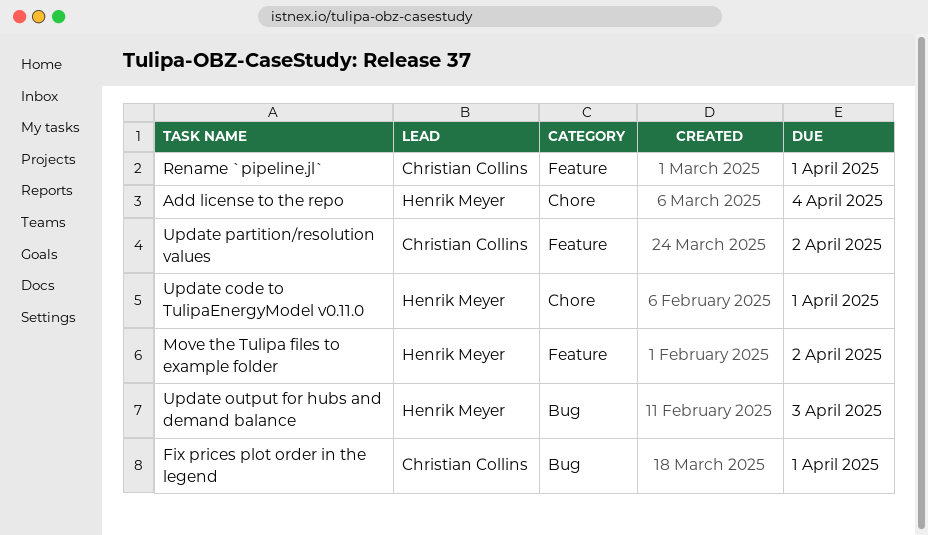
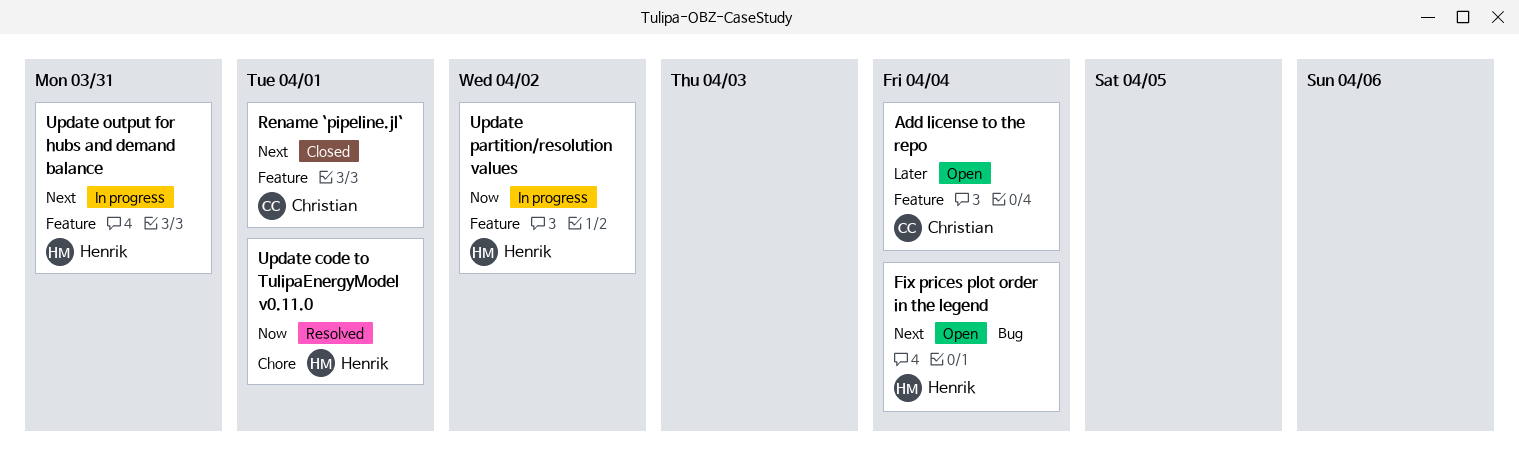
Add license to the repo, owner: Henrik Meyer -> Christian Collins
Add license to the repo, label: Chore -> Feature
Fix prices plot order in the legend, owner: Christian Collins -> Henrik Meyer
Fix prices plot order in the legend, due: Apr 1 -> Apr 4
Move the Tulipa files to example folder: present -> none
Update output for hubs and demand balance, label: Bug -> Feature
Update output for hubs and demand balance, due: Apr 3 -> Mar 31
Update partition/resolution values, owner: Christian Collins -> Henrik Meyer

